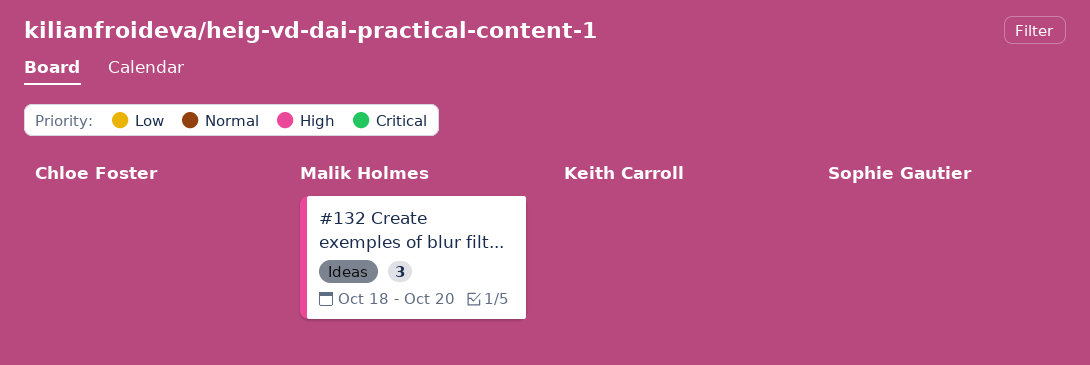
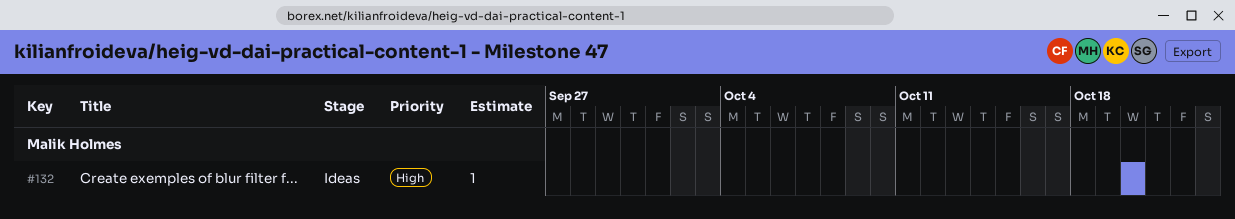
#132, estimate: 3 -> 1
#132, start: Oct 18 -> Oct 20

